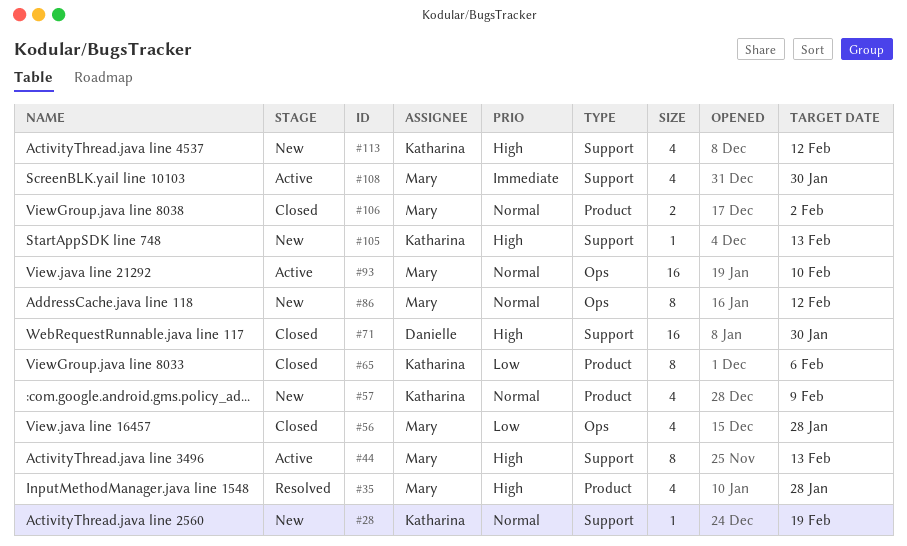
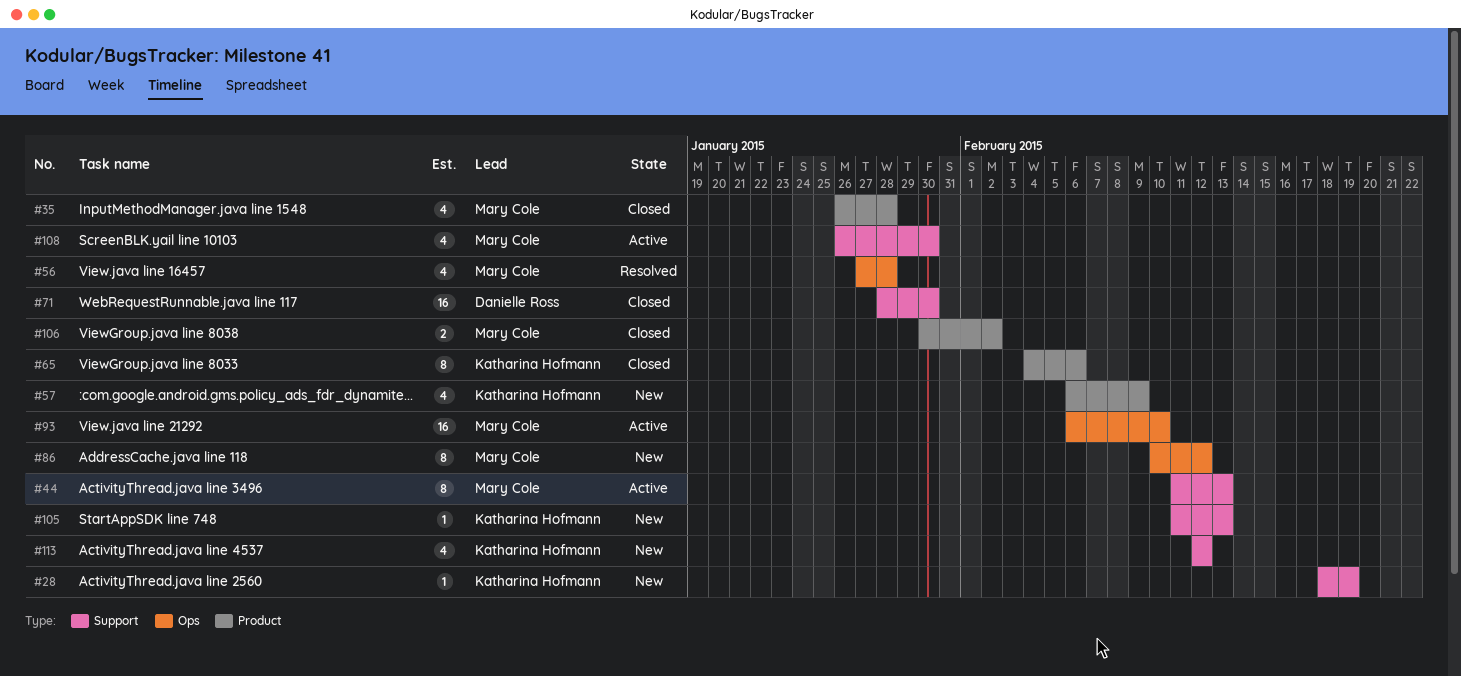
#35, status: Resolved -> Closed
#56, status: Closed -> Resolved

